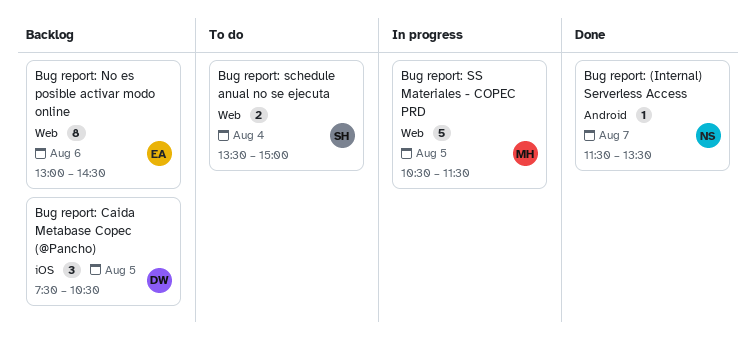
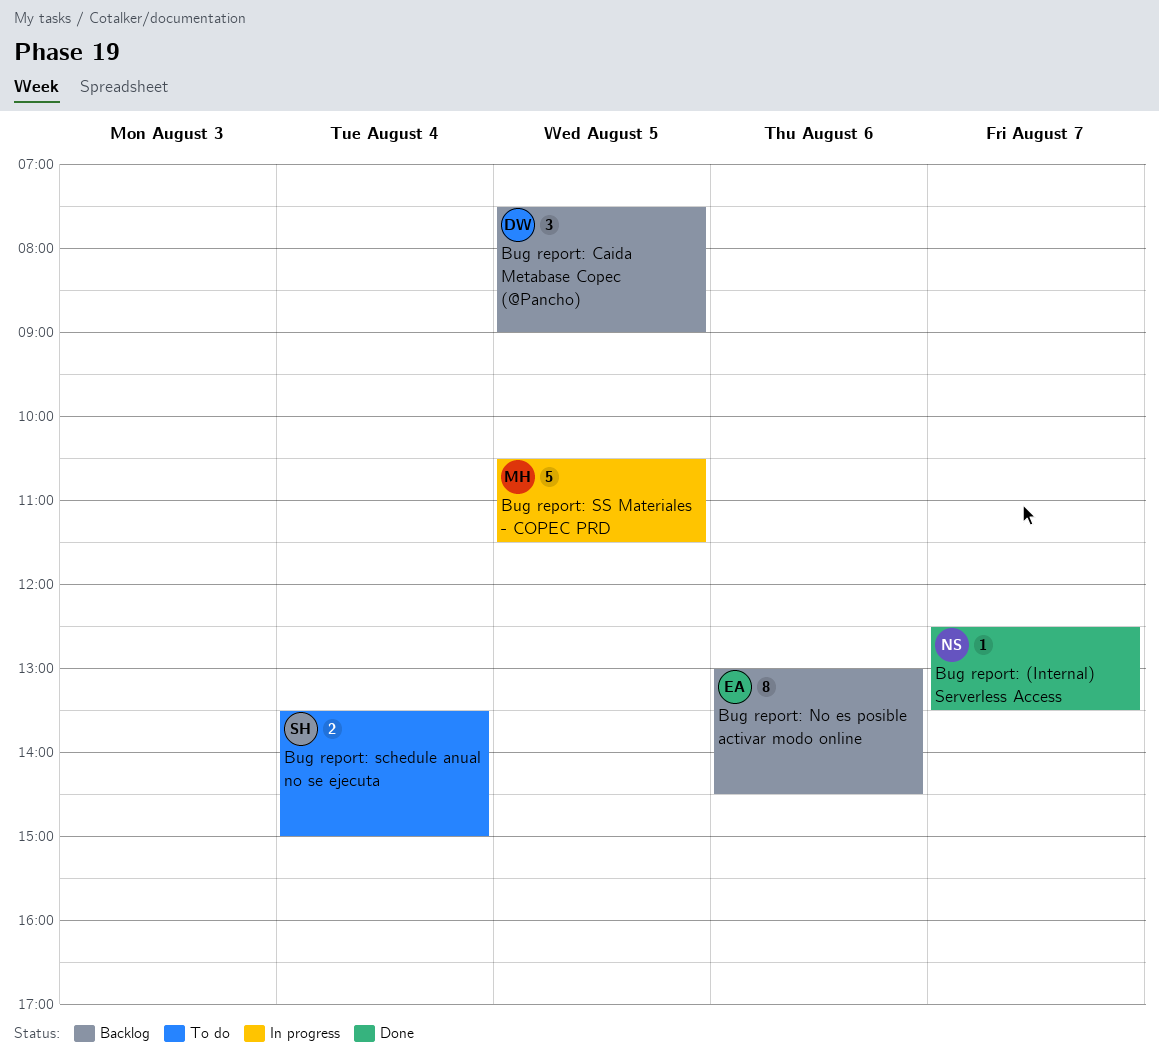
Bug report: (Internal) Serverless Access, begins: 11:30 -> 12:30
Bug report: Caida Metabase Copec (@Pancho), ends: 10:30 -> 09:00

